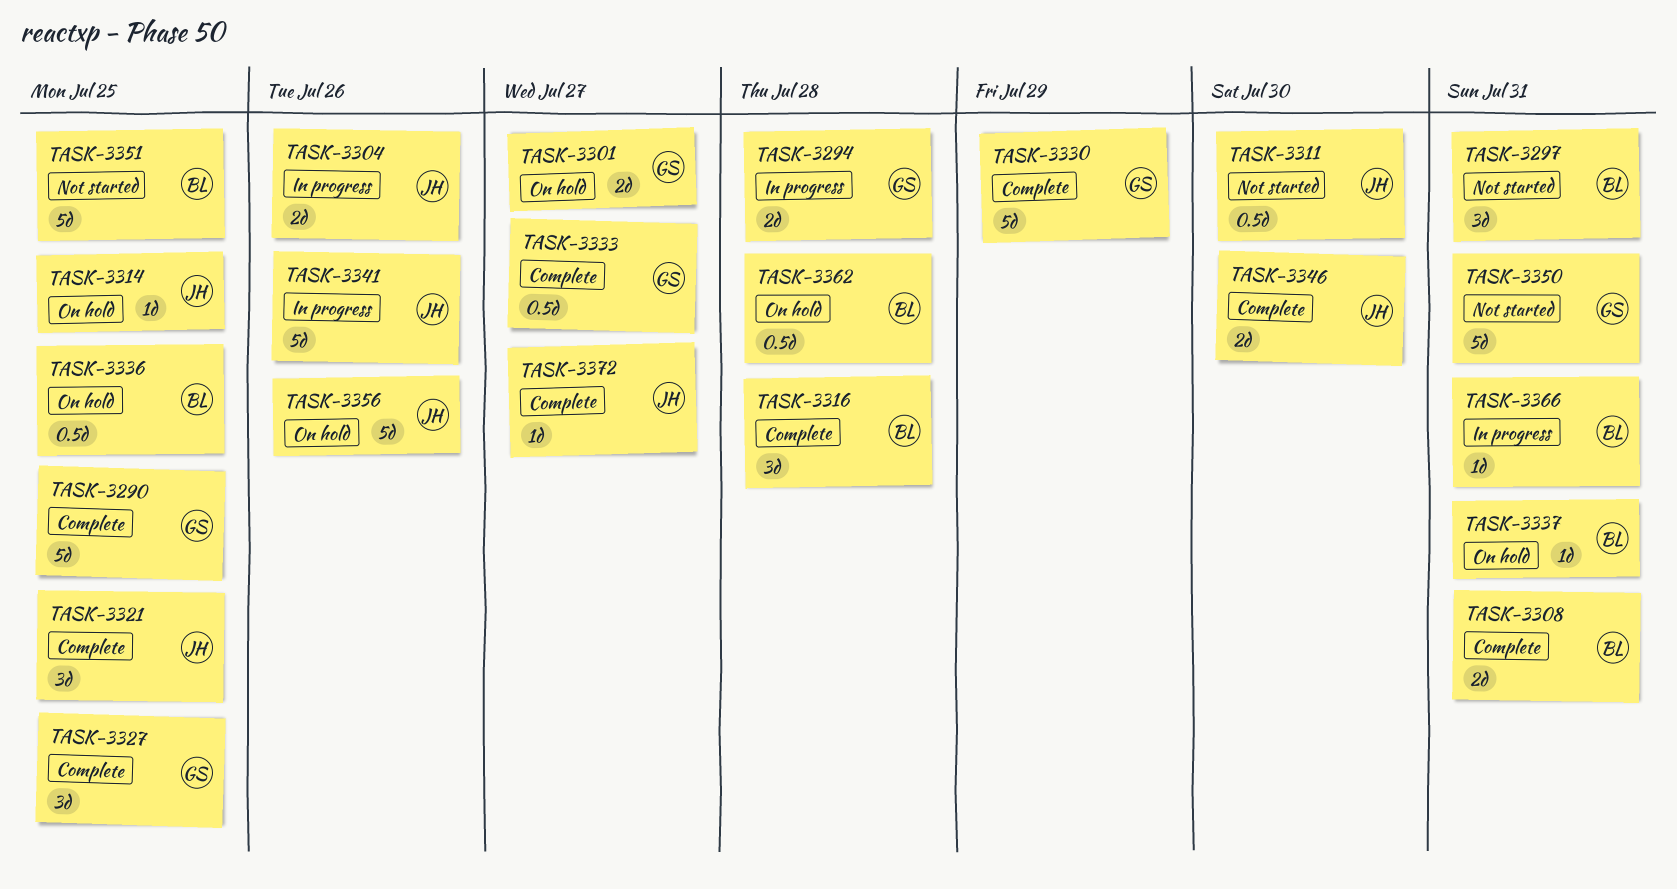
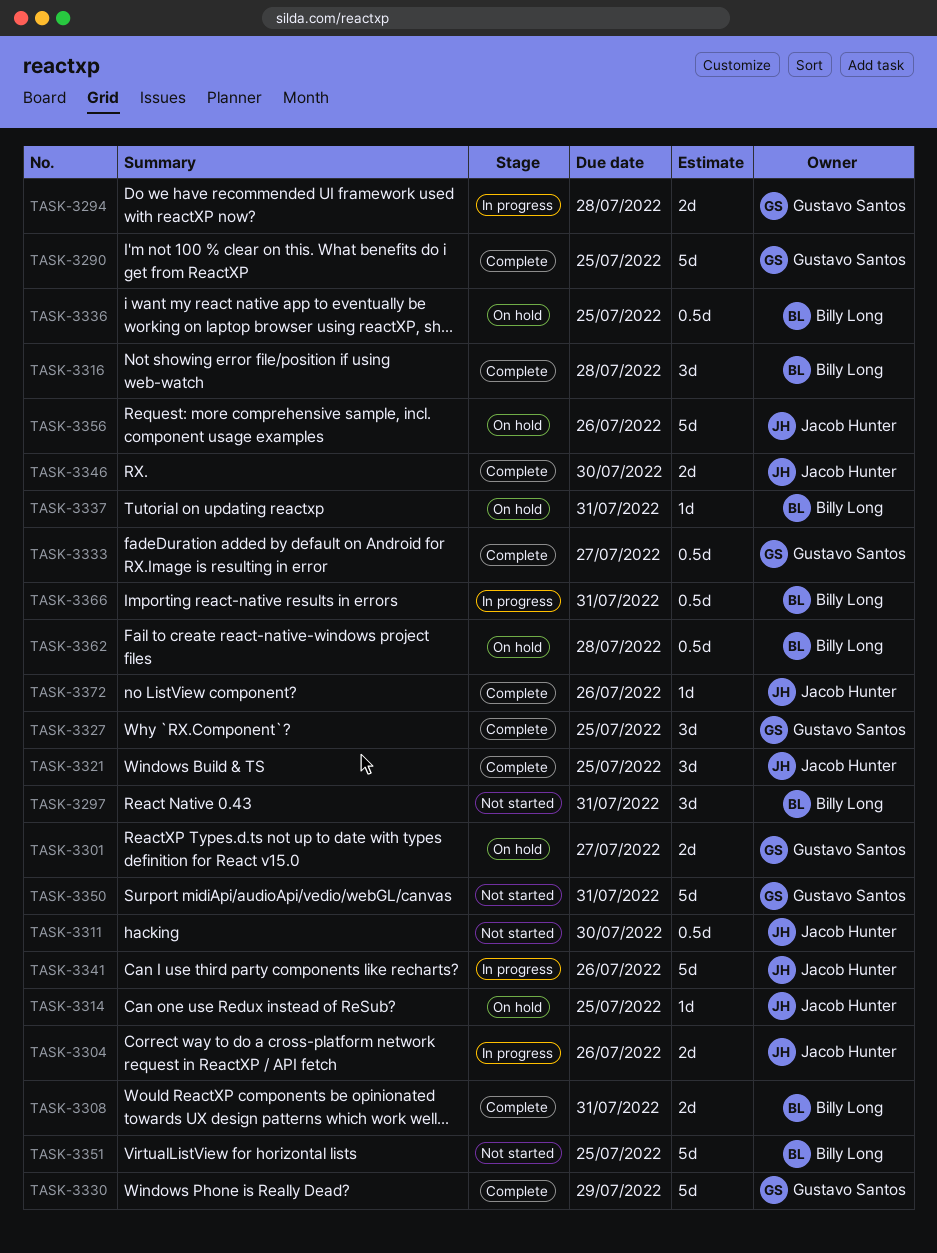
TASK-3366, estimate: 1d -> 0.5d
TASK-3372, due: Jul 27 -> Jul 26

